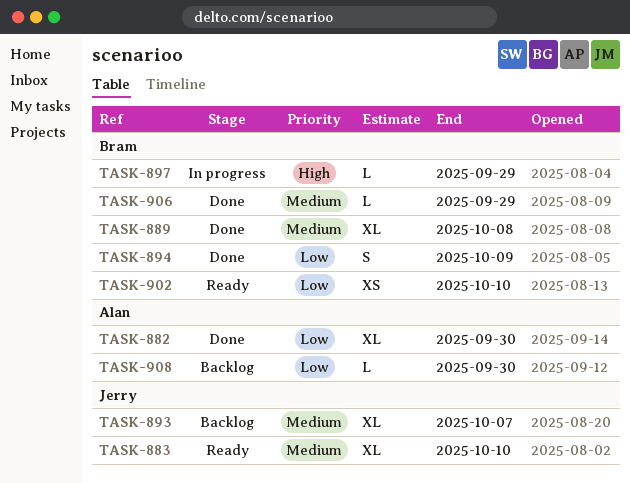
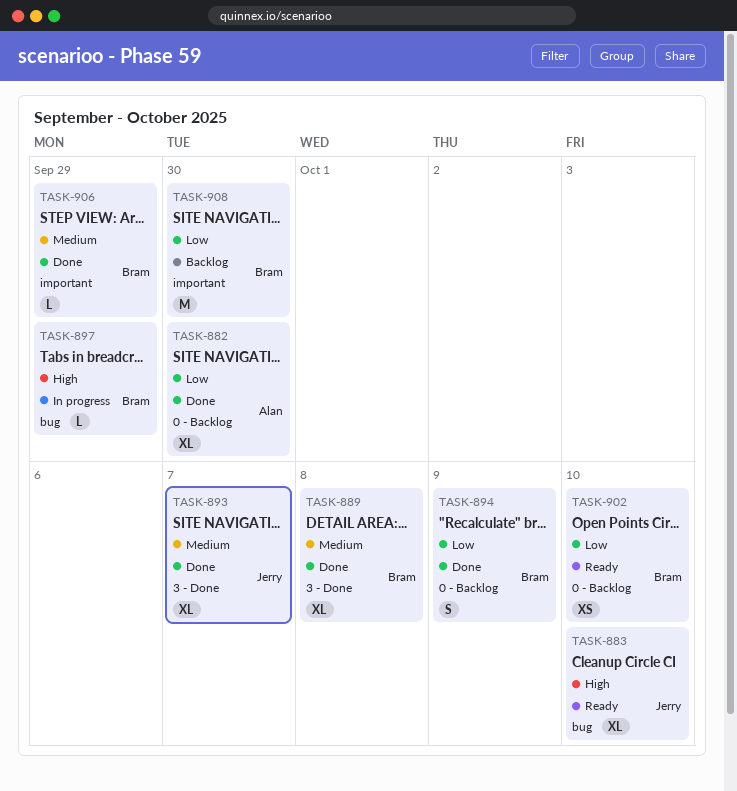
TASK-883, priority: Medium -> High
TASK-893, status: Backlog -> Done
TASK-908, owner: Alan -> Bram
TASK-908, estimate: L -> M

